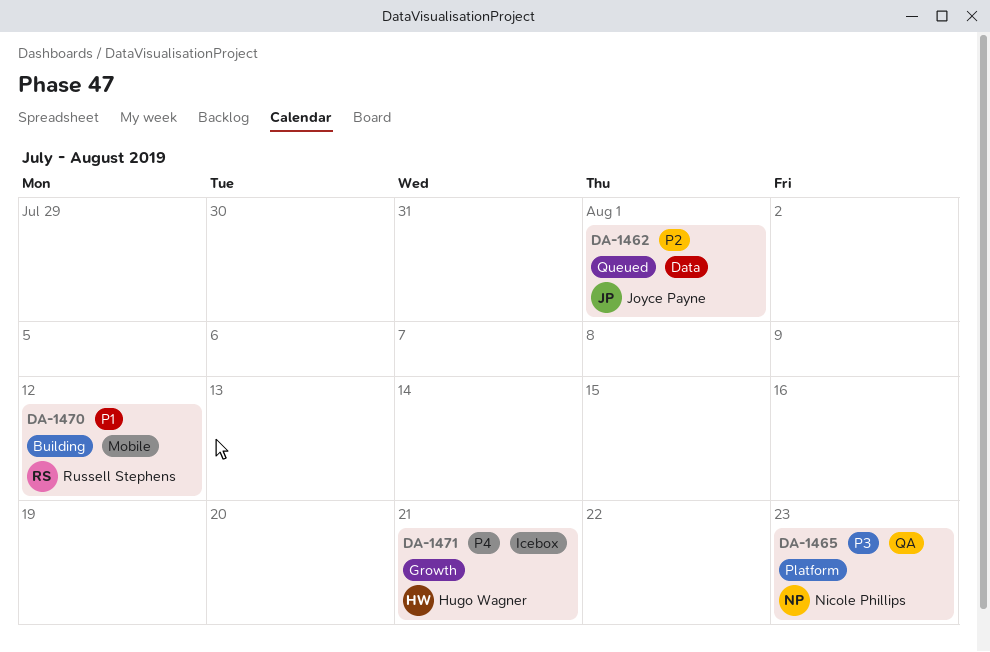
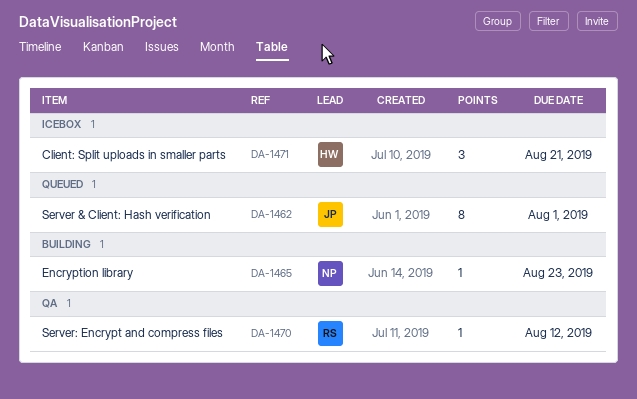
DA-1465, status: QA -> Building
DA-1470, status: Building -> QA

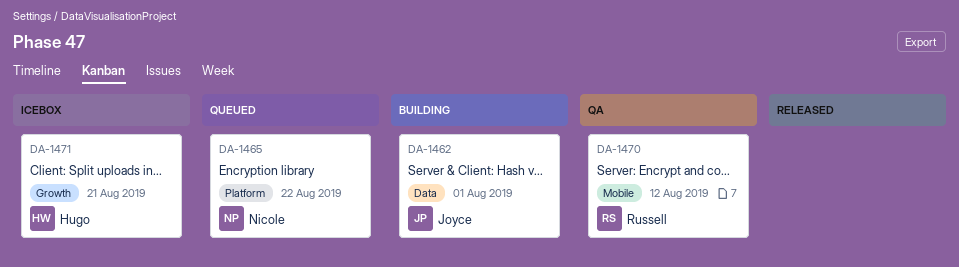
DA-1462, status: Queued -> Building
DA-1465, status: Building -> Queued
DA-1465, due: Aug 23 -> Aug 22

